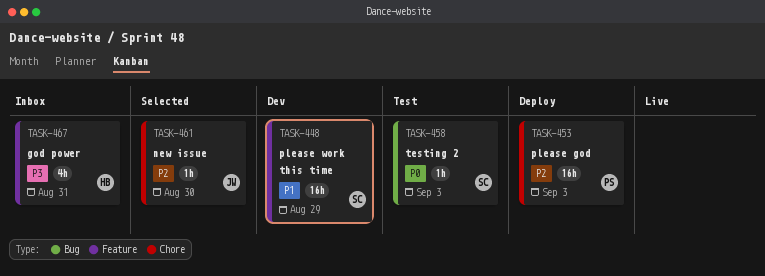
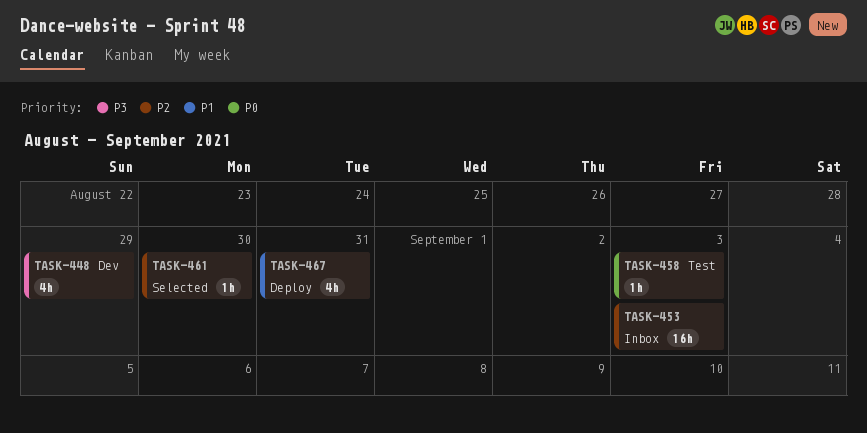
TASK-448, priority: P1 -> P3
TASK-448, estimate: 16h -> 4h
TASK-453, status: Deploy -> Inbox
TASK-467, status: Inbox -> Deploy
TASK-467, priority: P3 -> P1

